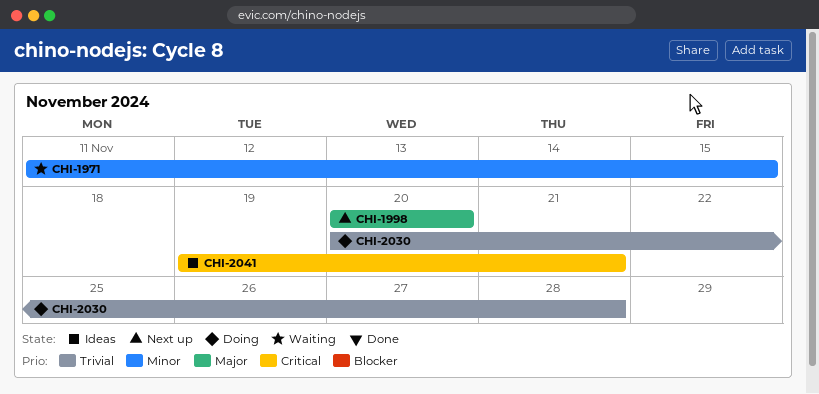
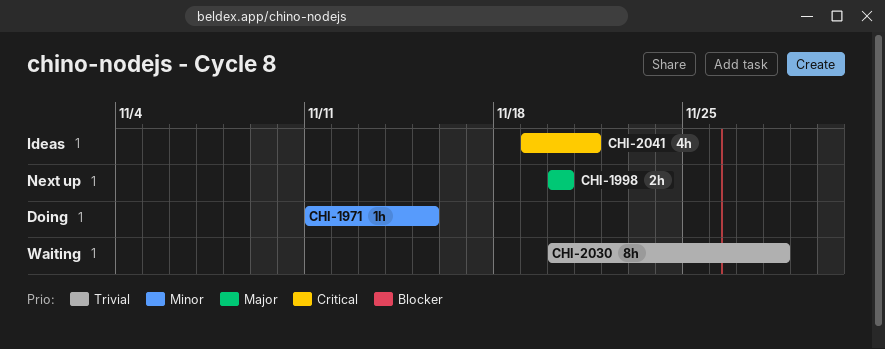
CHI-1971, status: Waiting -> Doing
CHI-2030, status: Doing -> Waiting

